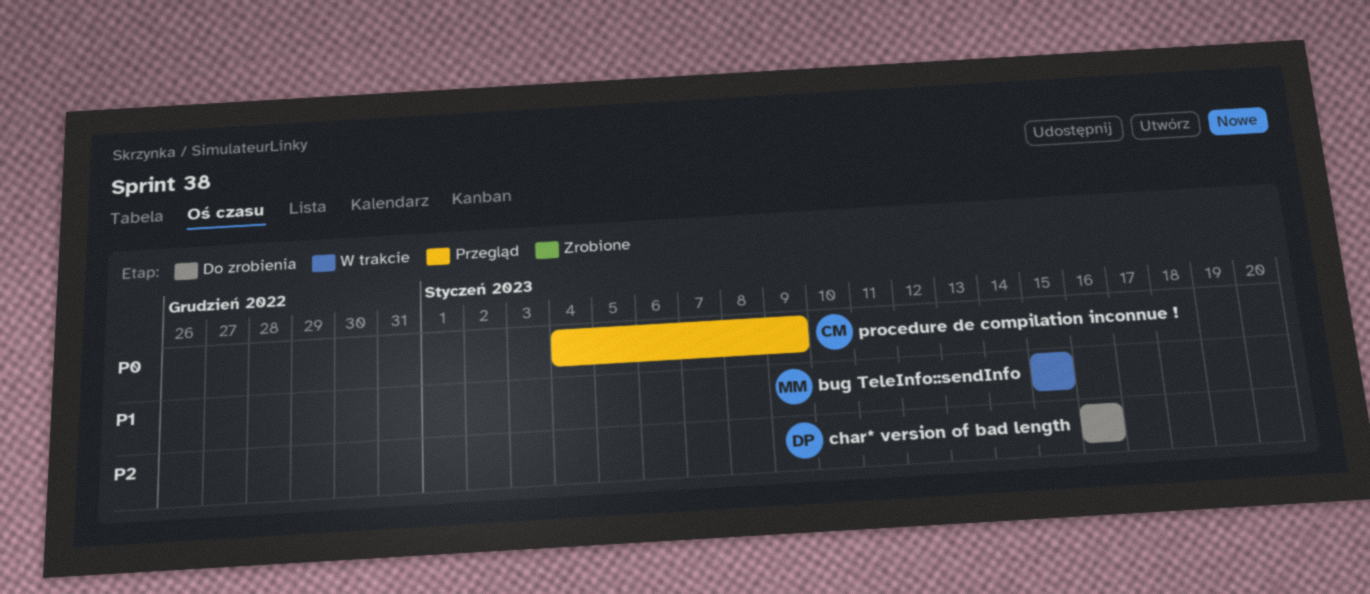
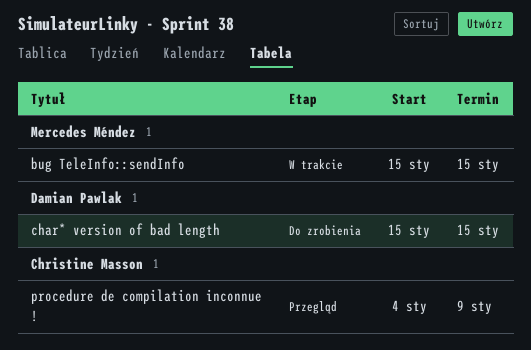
char* version of bad length, start: Jan 16 -> Jan 15
char* version of bad length, due: Jan 16 -> Jan 15

